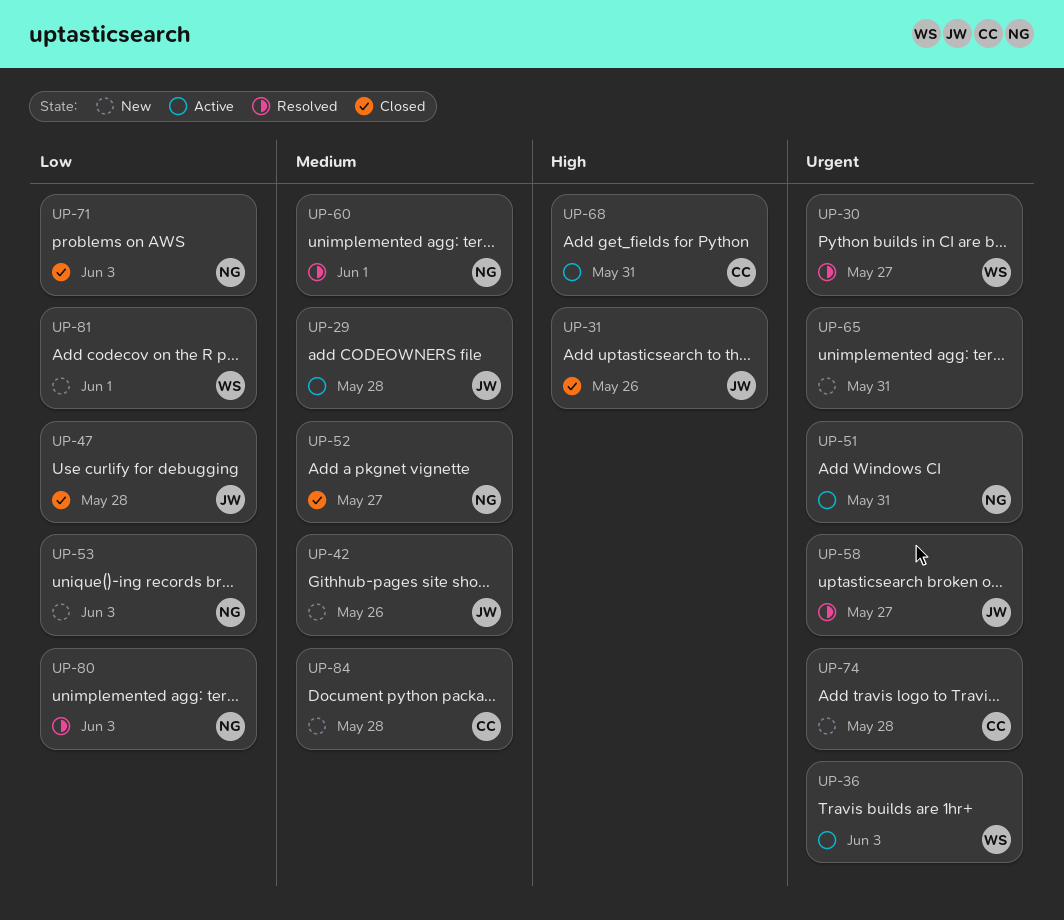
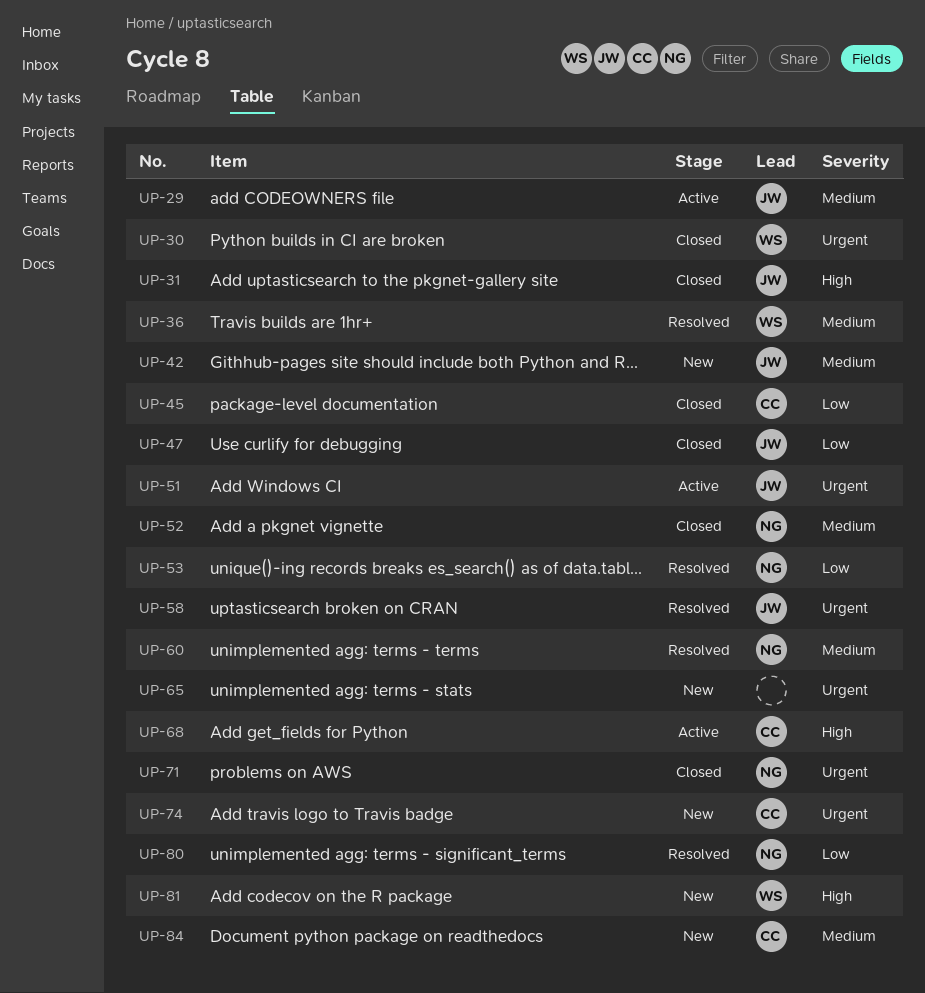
UP-30, status: Resolved -> Closed
UP-36, status: Active -> Resolved
UP-36, priority: Urgent -> Medium
UP-45: none -> present
UP-51, owner: NG -> JW
UP-53, status: New -> Resolved
UP-71, priority: Low -> Urgent
UP-81, priority: Low -> High

